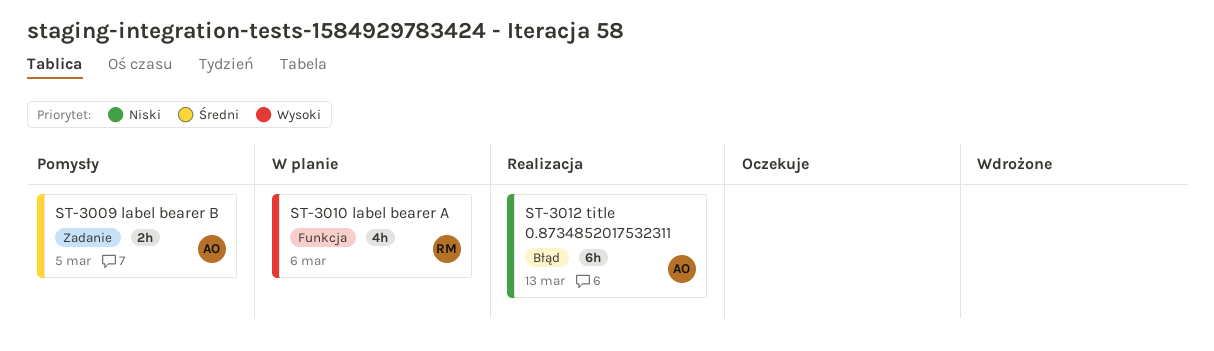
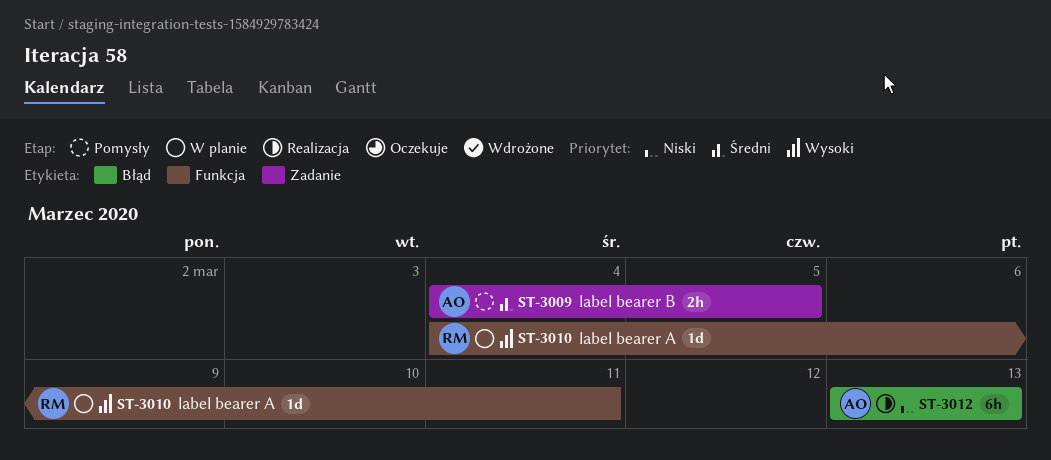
ST-3010, estimate: 4h -> 1d
ST-3010, due: Mar 6 -> Mar 11

